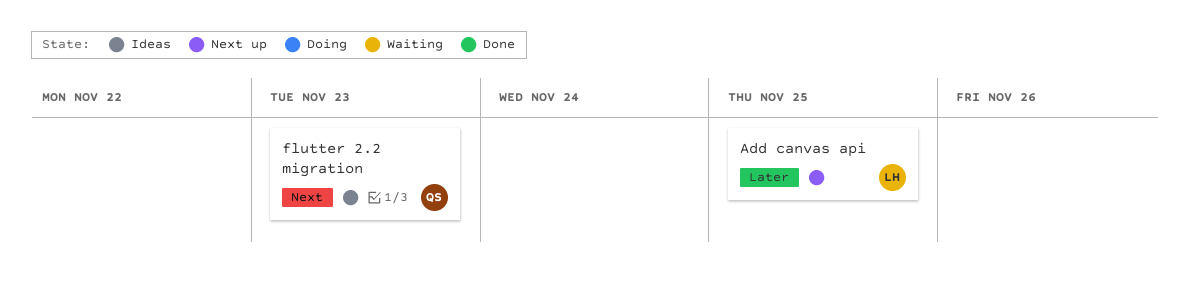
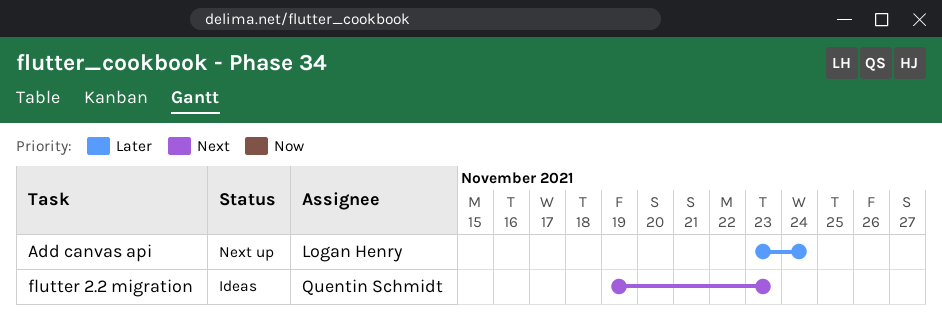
Add canvas api, due: Nov 25 -> Nov 24

